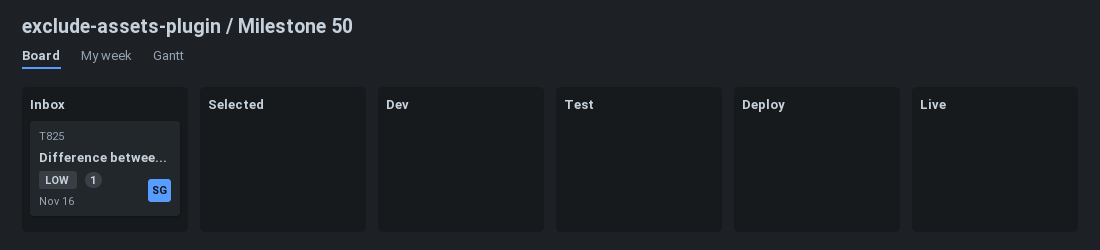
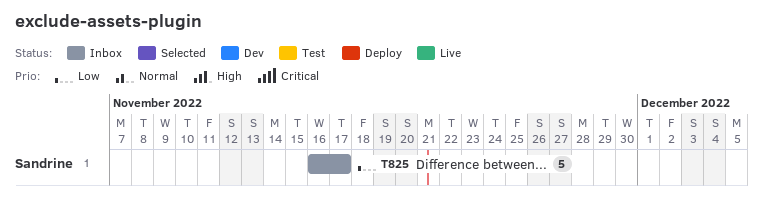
T825, estimate: 1 -> 5
T825, due: Nov 16 -> Nov 17

